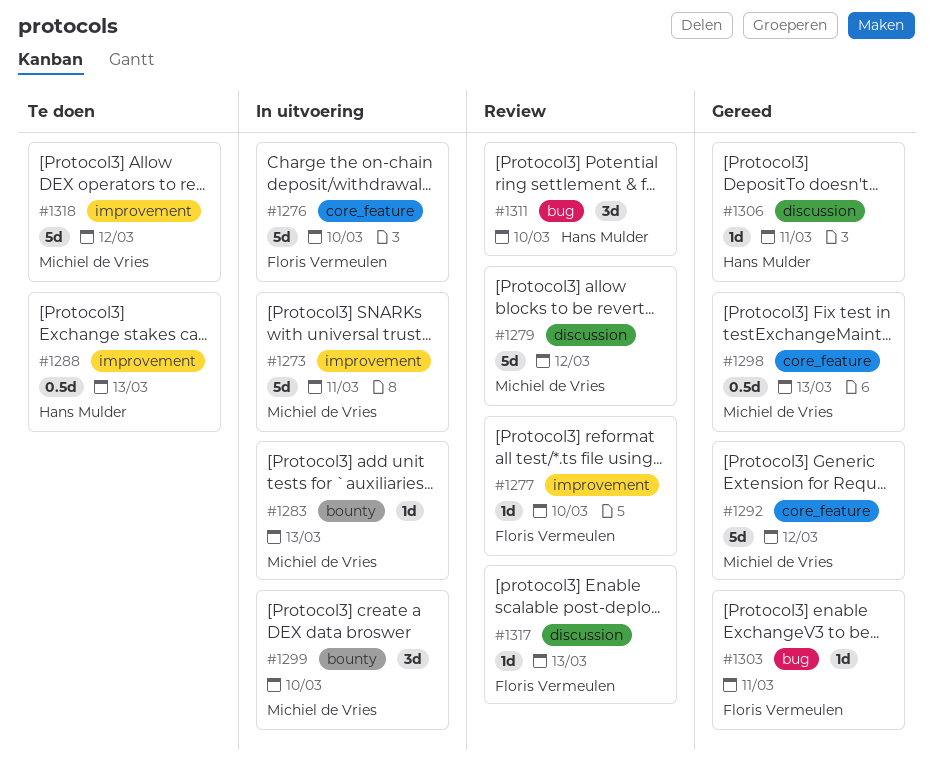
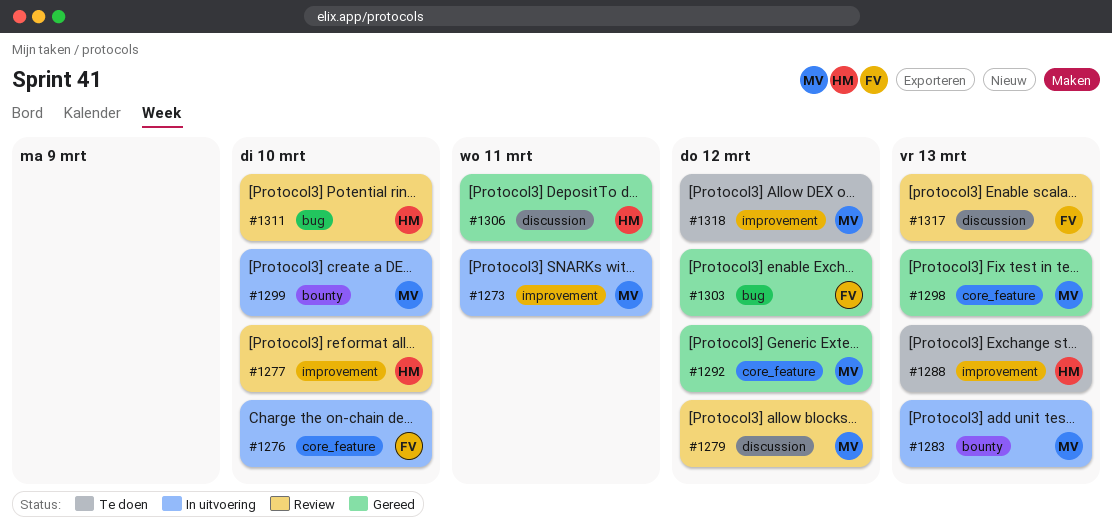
#1277, owner: Floris Vermeulen -> Hans Mulder
#1303, due: Mar 11 -> Mar 12

